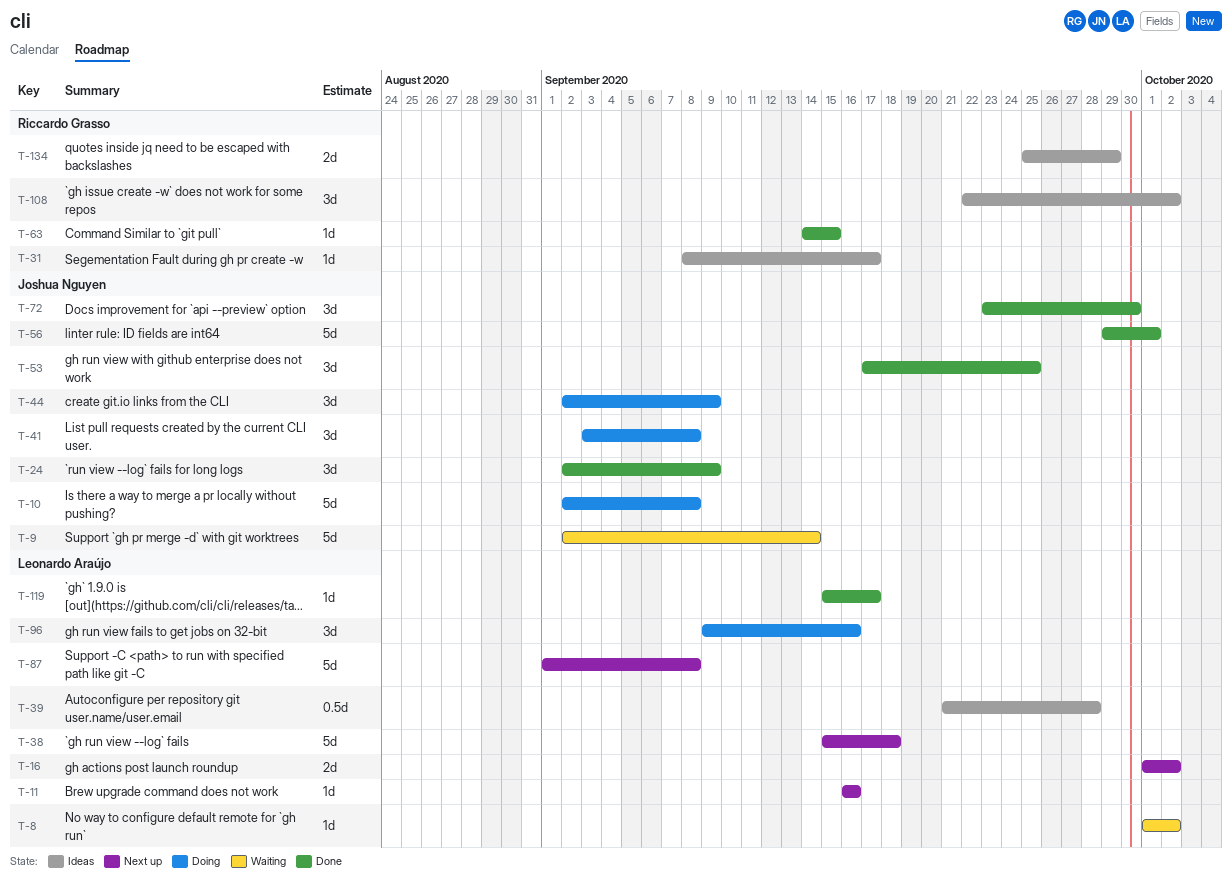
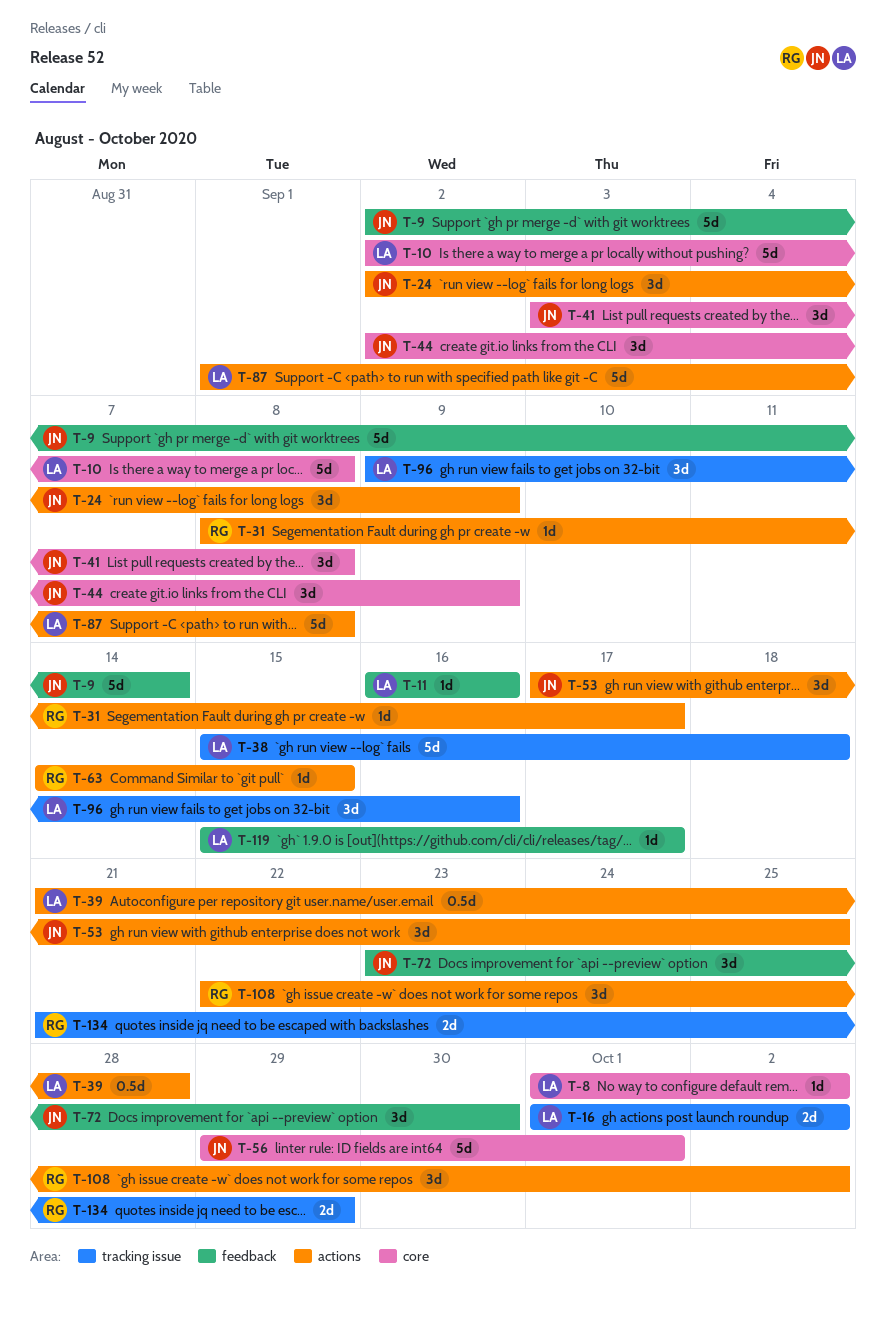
T-10, owner: Joshua Nguyen -> Leonardo Araújo
T-134, start: Sep 25 -> Sep 21

